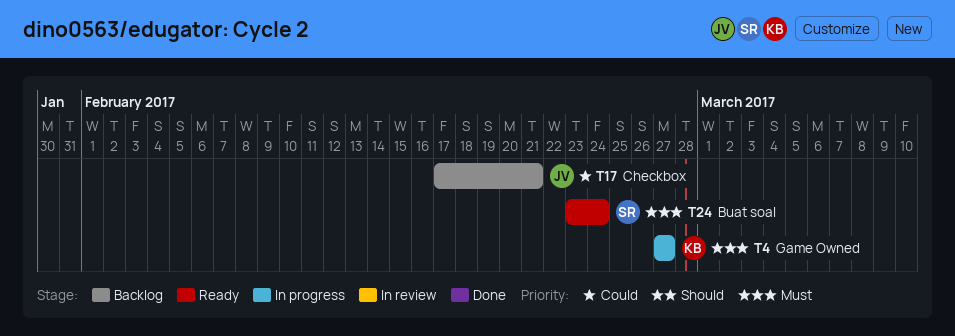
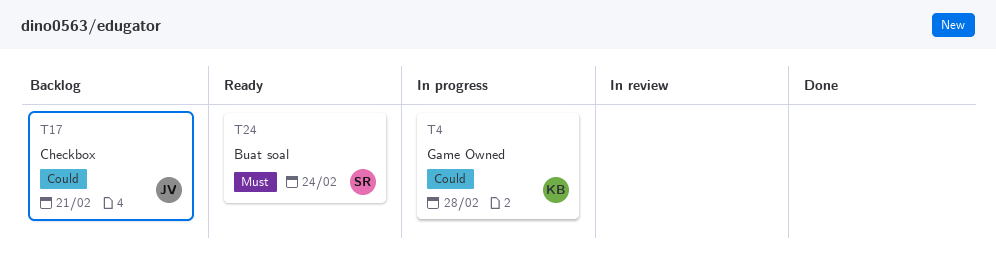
T4, priority: Must -> Could
T4, due: Feb 27 -> Feb 28

